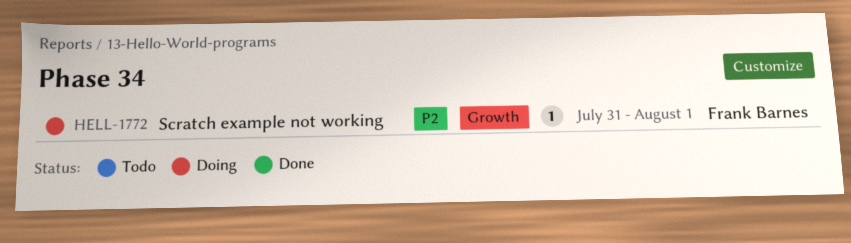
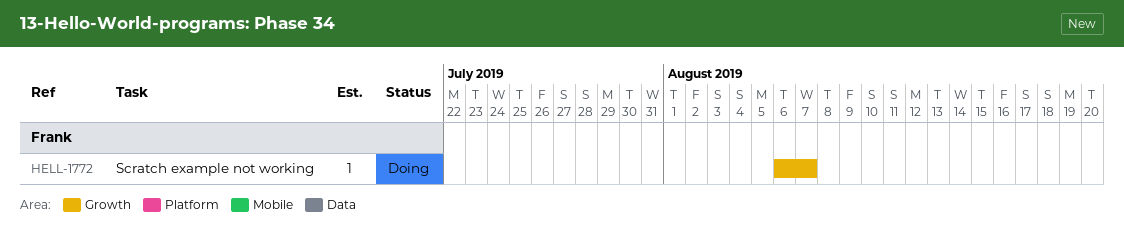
HELL-1772, start: Jul 31 -> Aug 6
HELL-1772, due: Aug 1 -> Aug 7

